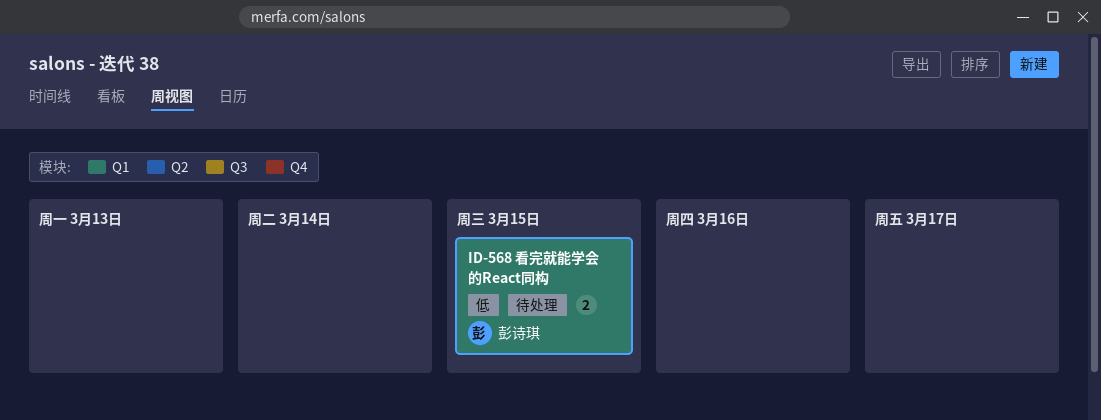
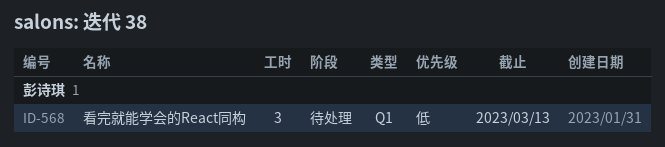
ID-568, estimate: 2 -> 3
ID-568, due: Mar 15 -> Mar 13

